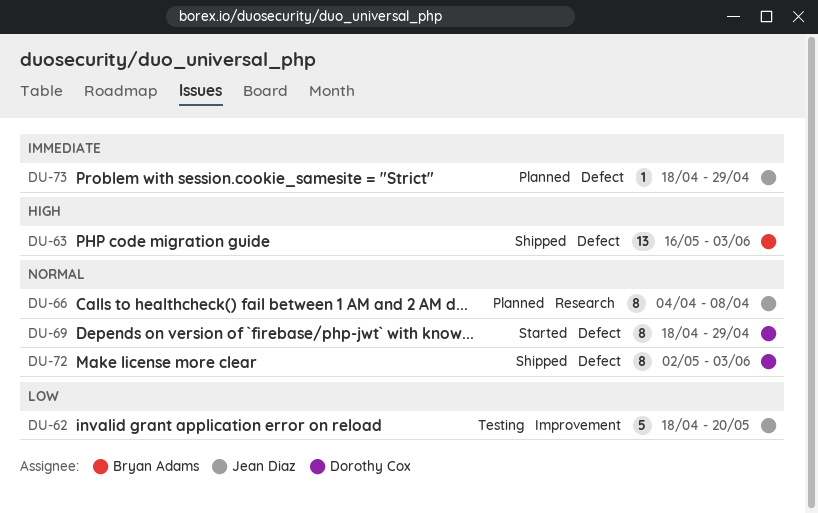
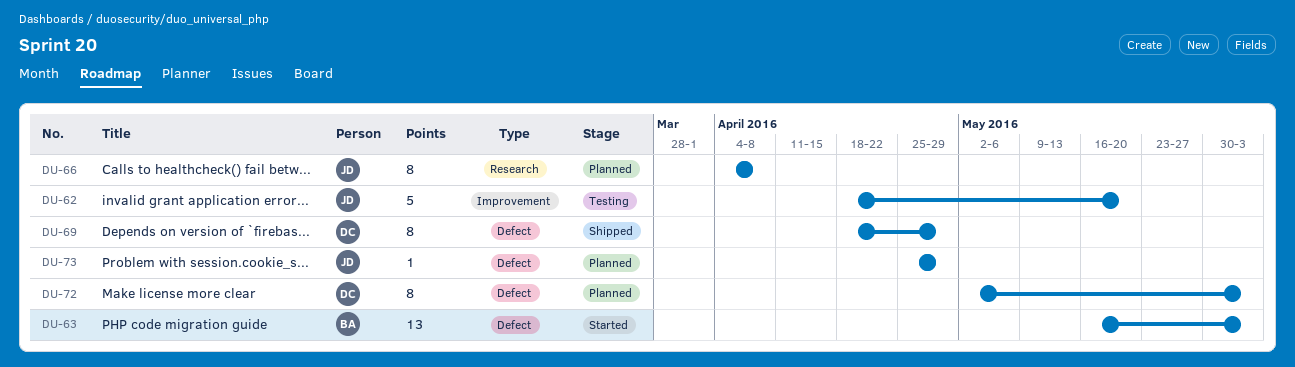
DU-63, status: Shipped -> Started
DU-69, status: Started -> Shipped
DU-72, status: Shipped -> Planned
DU-73, start: Apr 18 -> Apr 25

